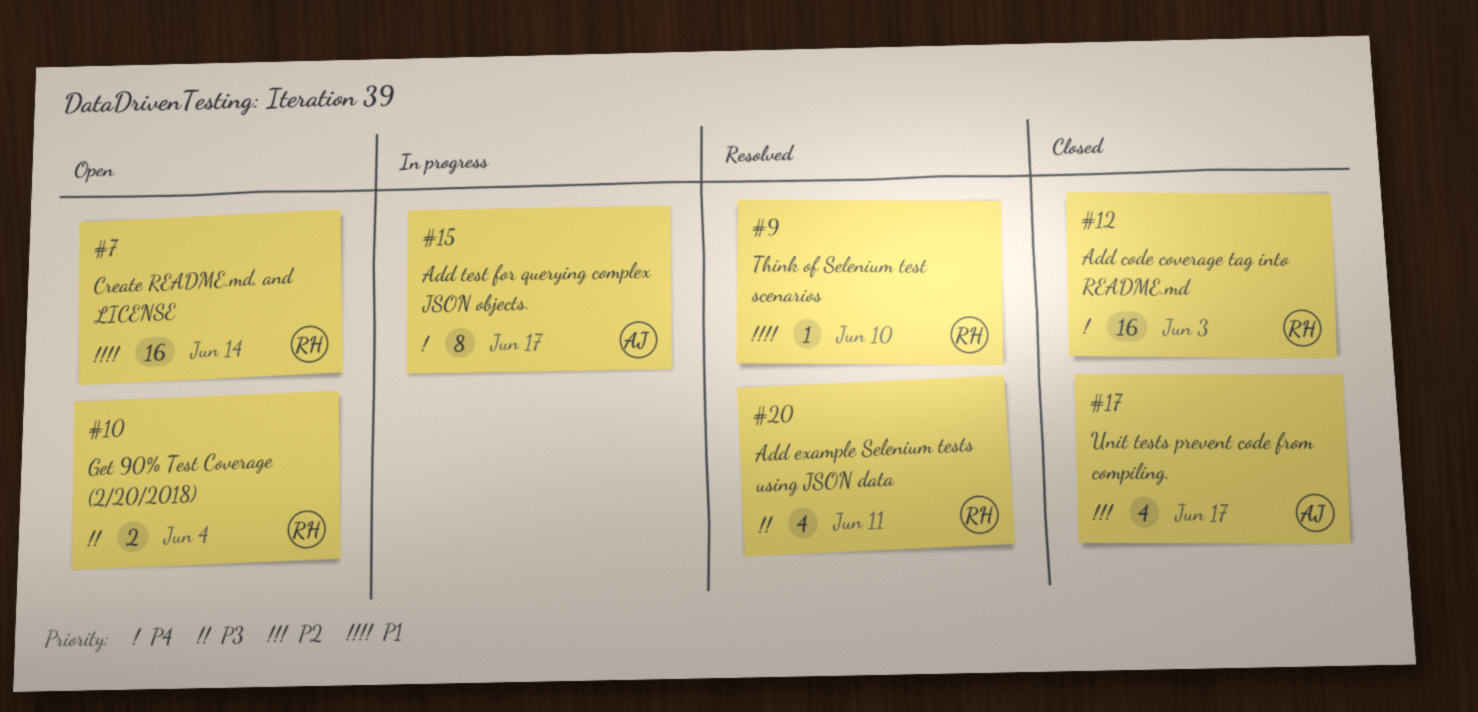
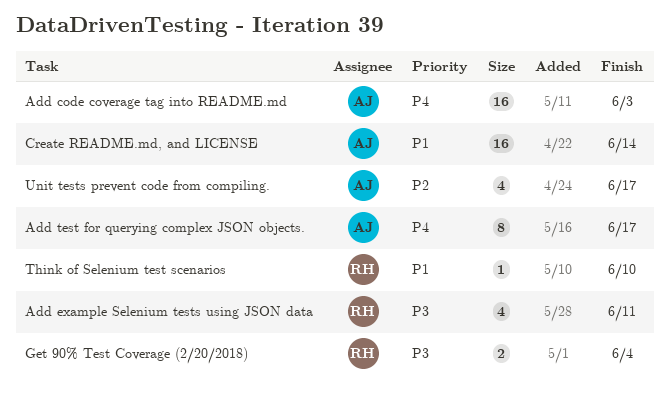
Add code coverage tag into README.md, owner: RH -> AJ
Create README.md, and LICENSE, owner: RH -> AJ

